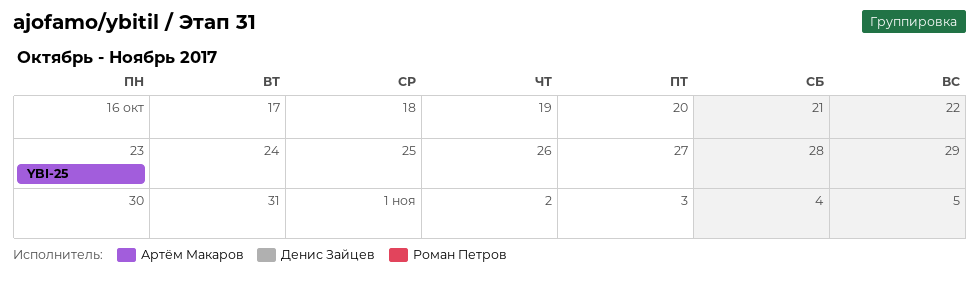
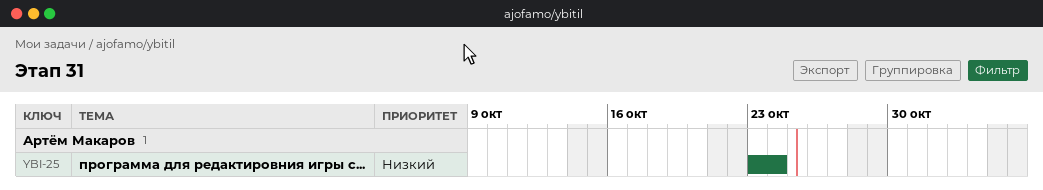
YBI-25, due: Oct 23 -> Oct 24

